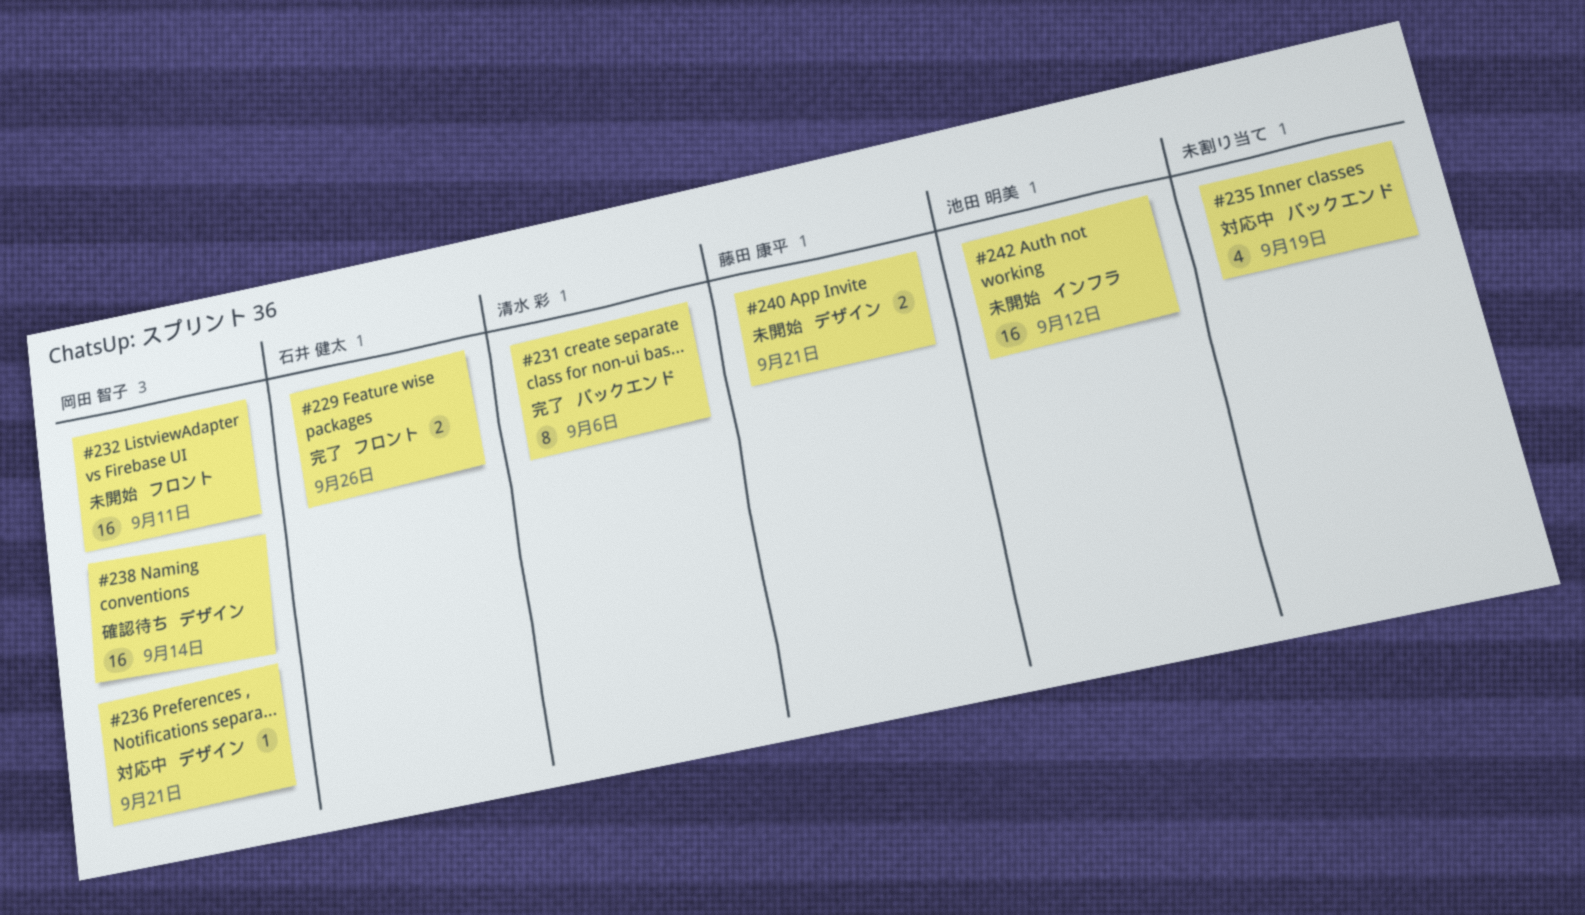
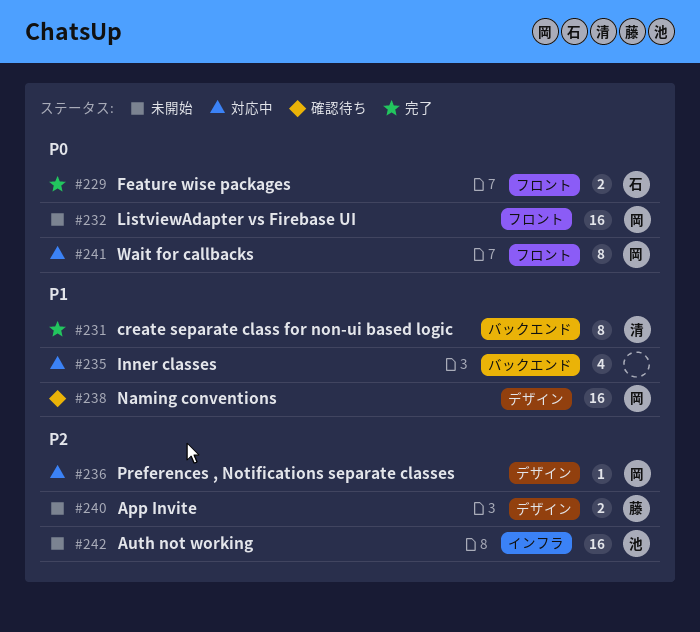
#241: none -> present

